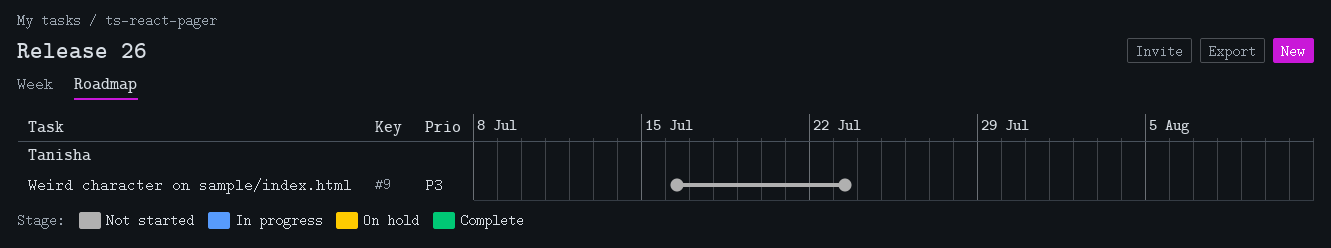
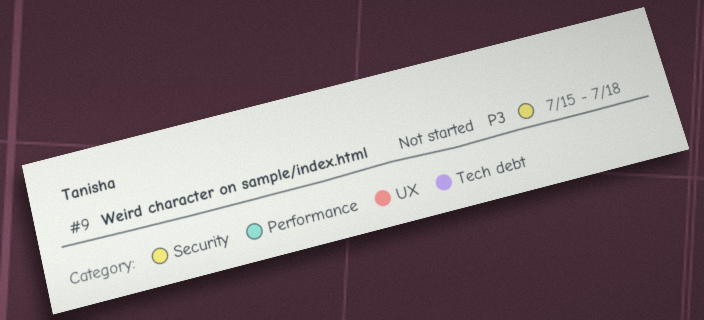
#9, start: Jul 16 -> Jul 15
#9, due: Jul 23 -> Jul 18

